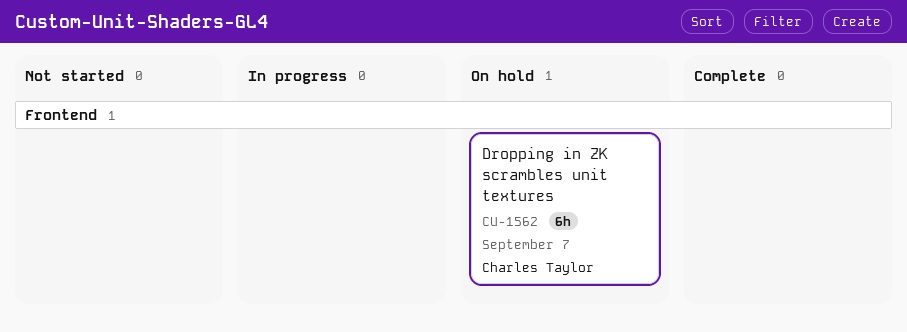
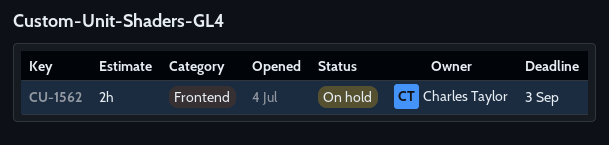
CU-1562, estimate: 6h -> 2h
CU-1562, due: Sep 7 -> Sep 3

